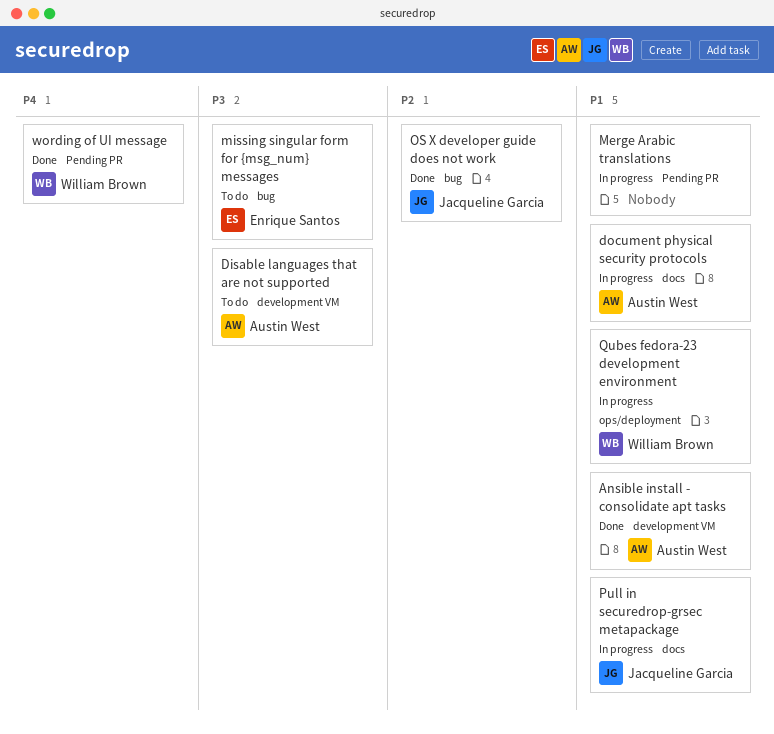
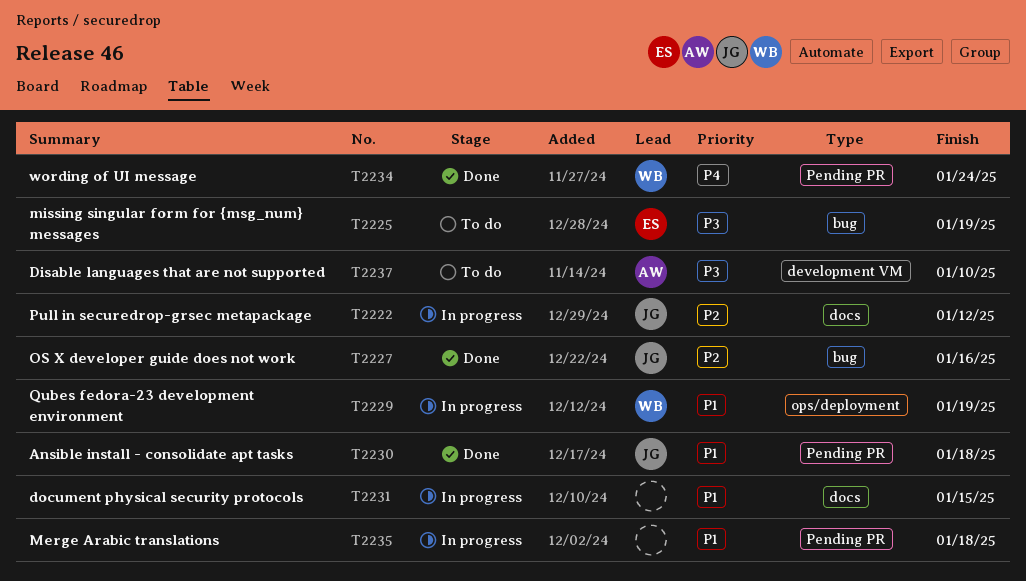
Ansible install - consolidate apt tasks, owner: Austin West -> Jacqueline Garcia
Ansible install - consolidate apt tasks, label: development VM -> Pending PR
document physical security protocols, owner: Austin West -> none
Pull in securedrop-grsec metapackage, priority: P1 -> P2

